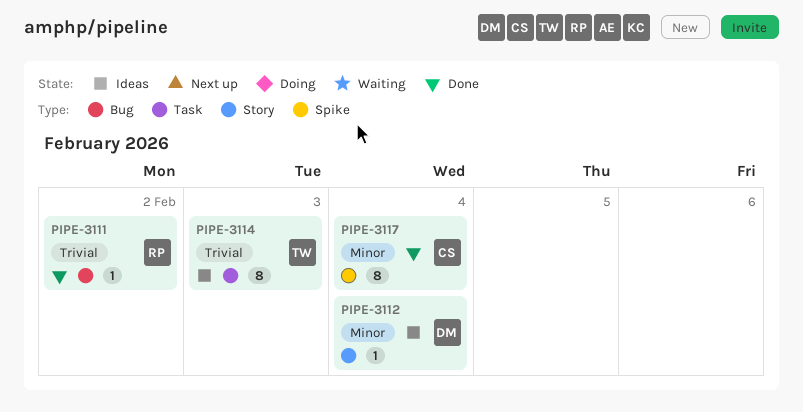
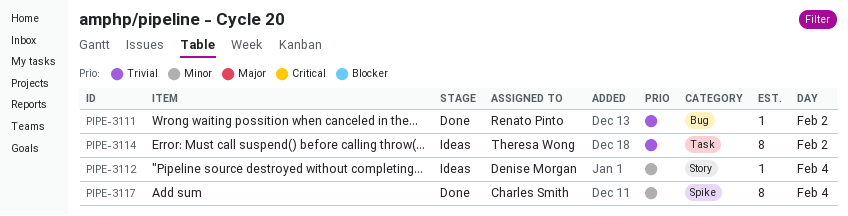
PIPE-3114, day: Feb 3 -> Feb 2

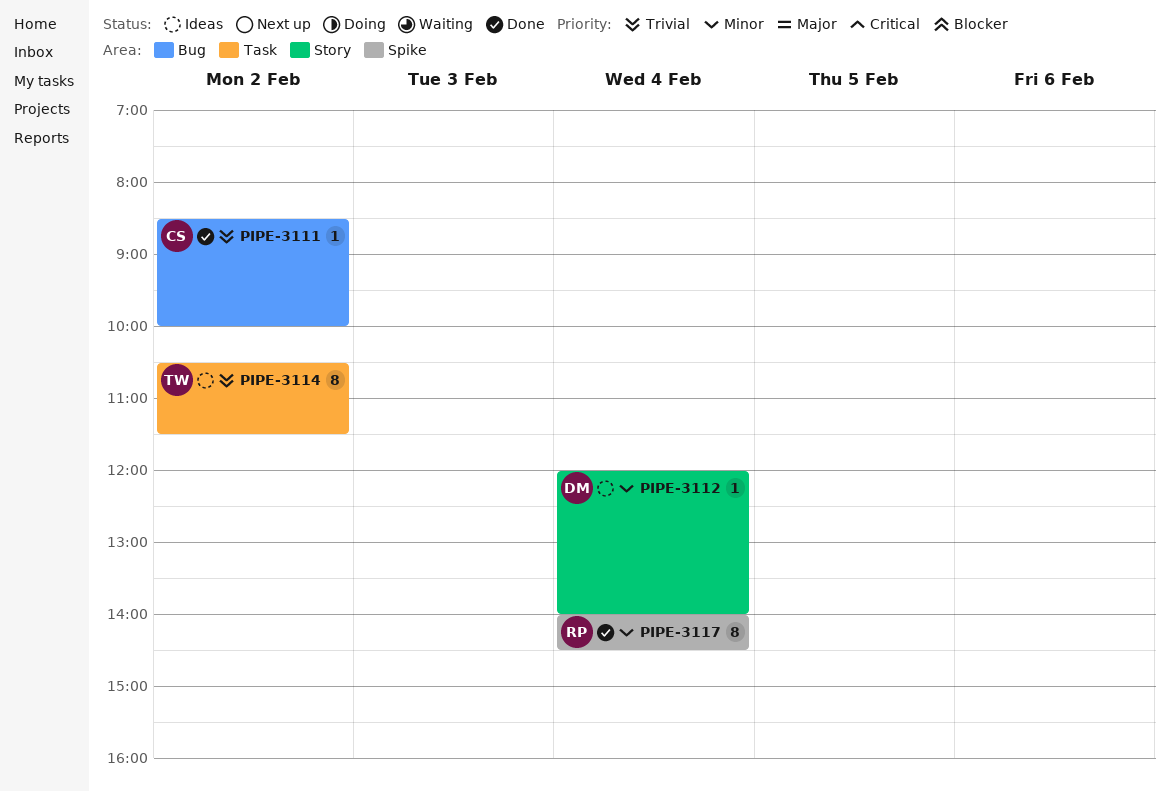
PIPE-3111, owner: Renato Pinto -> Charles Smith
PIPE-3117, owner: Charles Smith -> Renato Pinto

